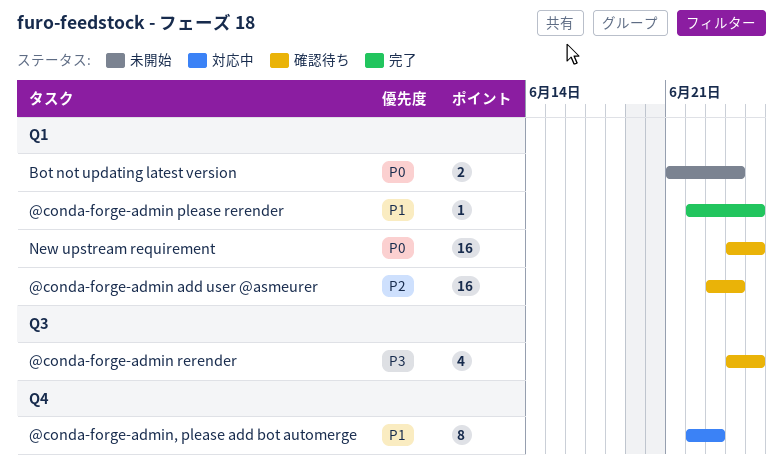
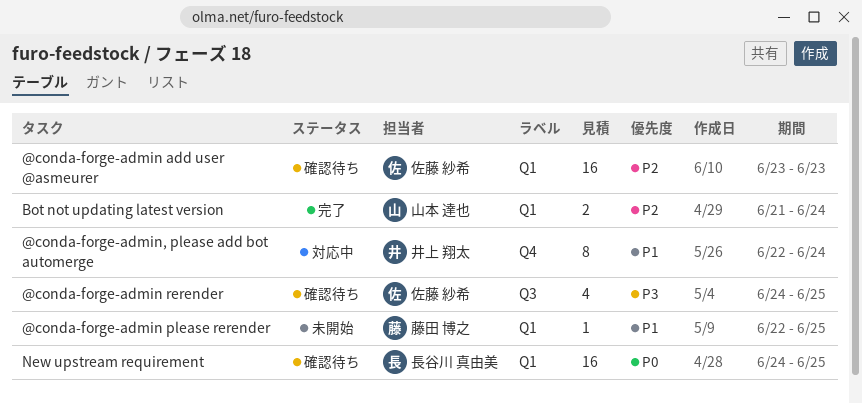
@conda-forge-admin add user @asmeurer, due: Jun 24 -> Jun 23
@conda-forge-admin please rerender, status: 完了 -> 未開始
@conda-forge-admin, please add bot automerge, due: Jun 23 -> Jun 24
Bot not updating latest version, status: 未開始 -> 完了
Bot not updating latest version, priority: P0 -> P2

